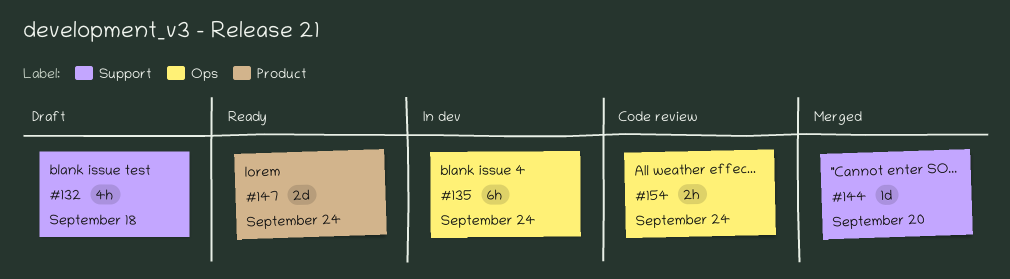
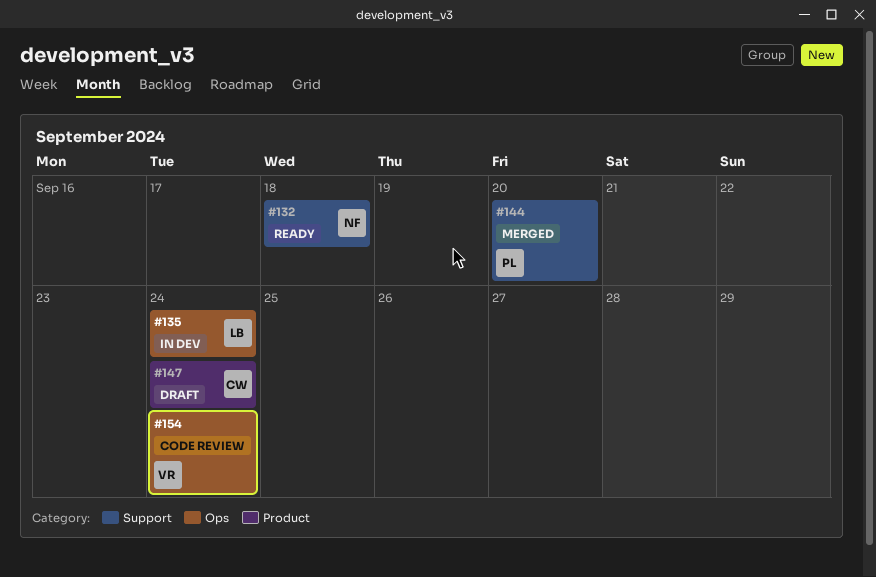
#132, status: Draft -> Ready
#147, status: Ready -> Draft

